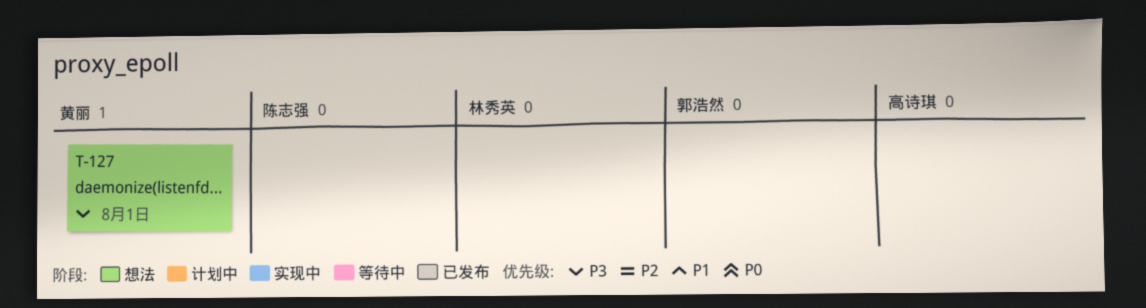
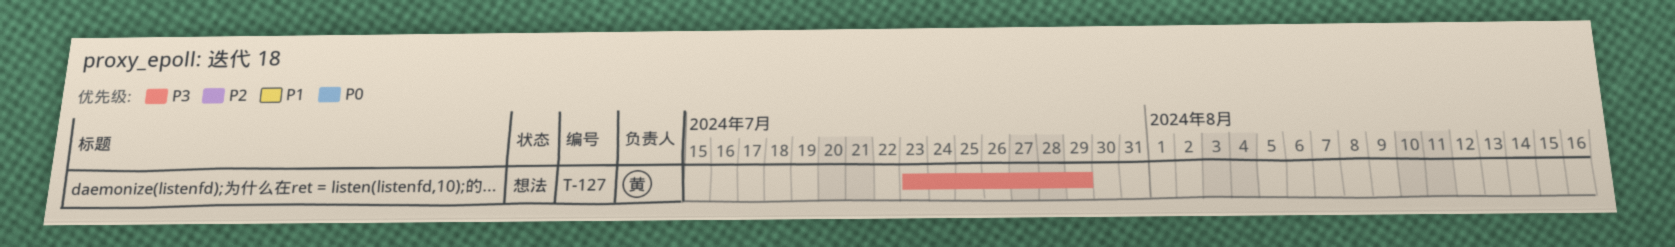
T-127, due: Aug 1 -> Jul 29

